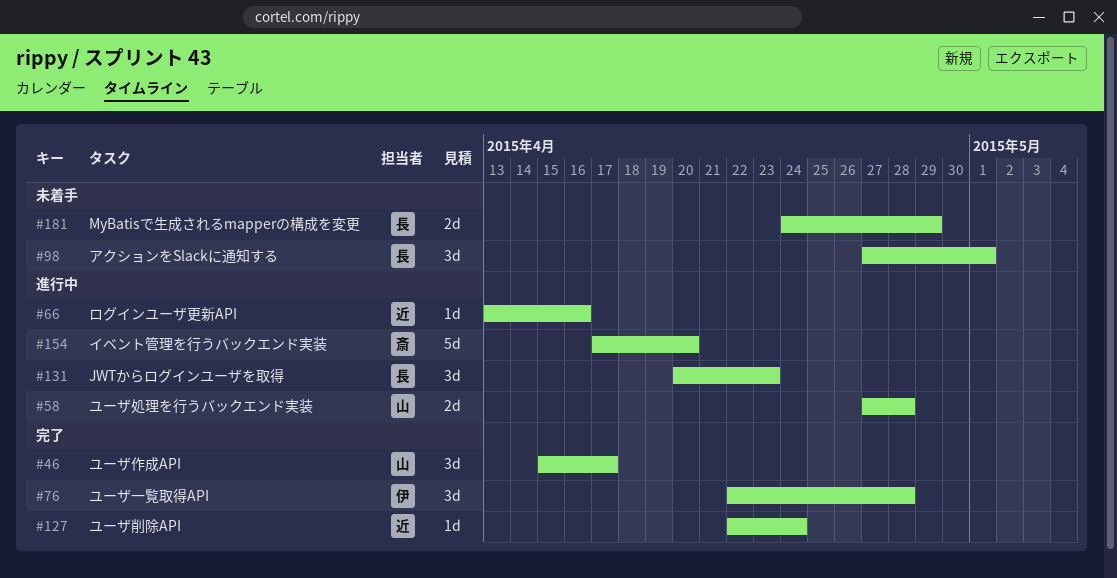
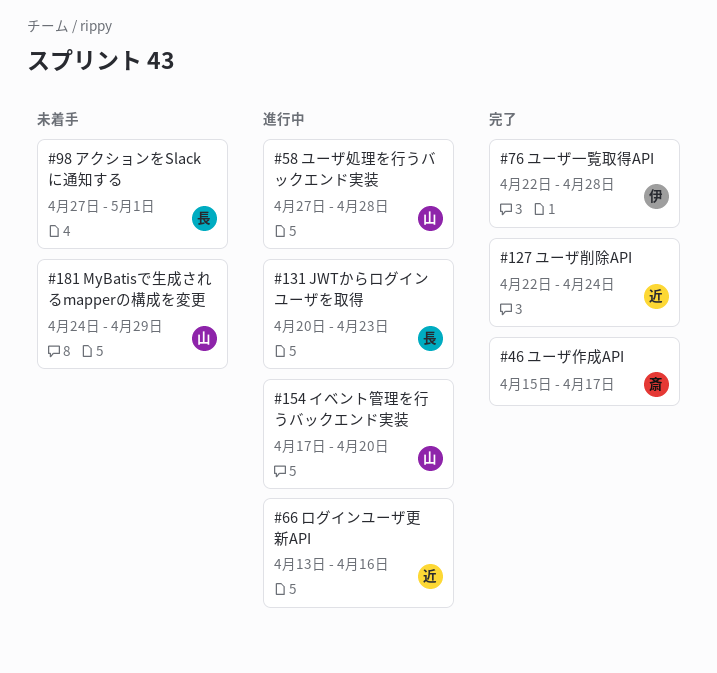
#46, owner: 山 -> 斎
#154, owner: 斎 -> 山
#181, owner: 長 -> 山

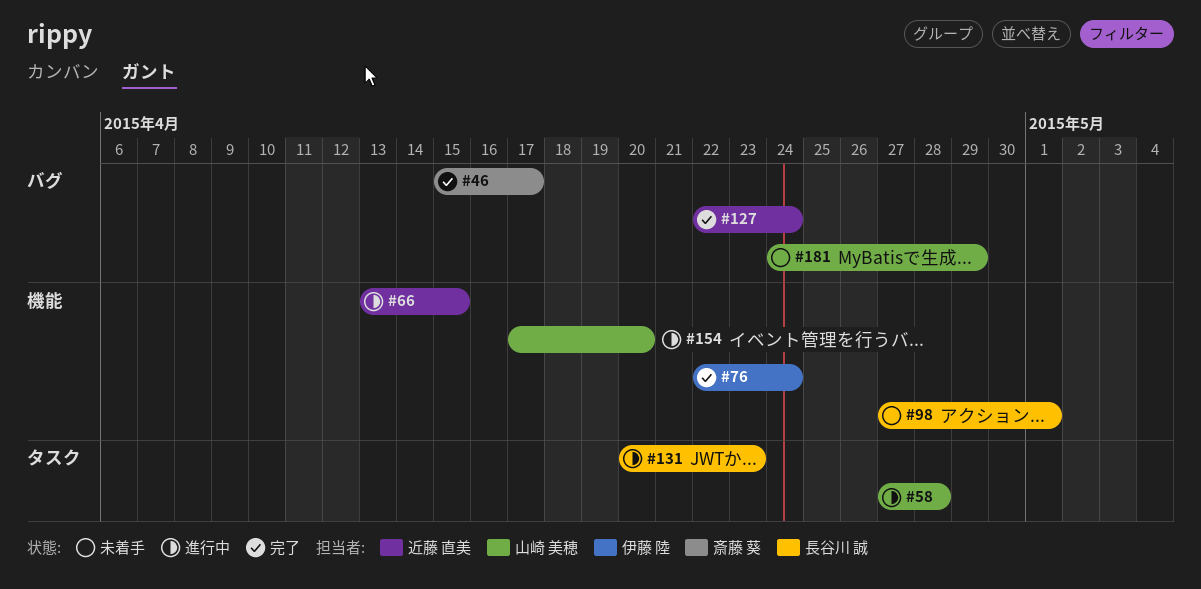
#66, due: Apr 16 -> Apr 15
#76, due: Apr 28 -> Apr 24

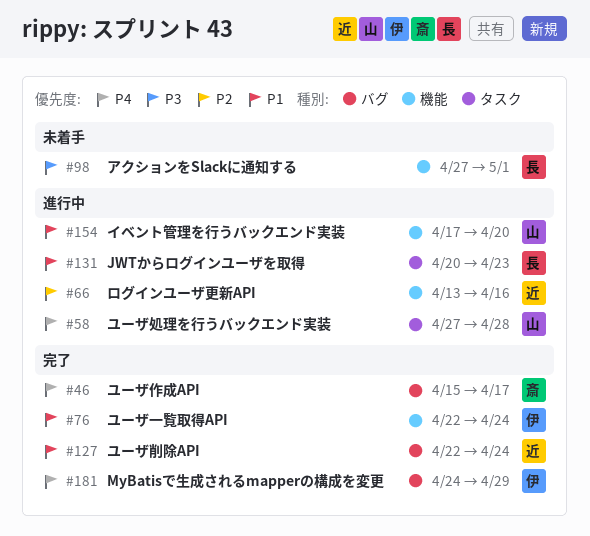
#66, due: Apr 15 -> Apr 16
#181, status: 未着手 -> 完了
#181, owner: 山崎 美穂 -> 伊藤 陸

